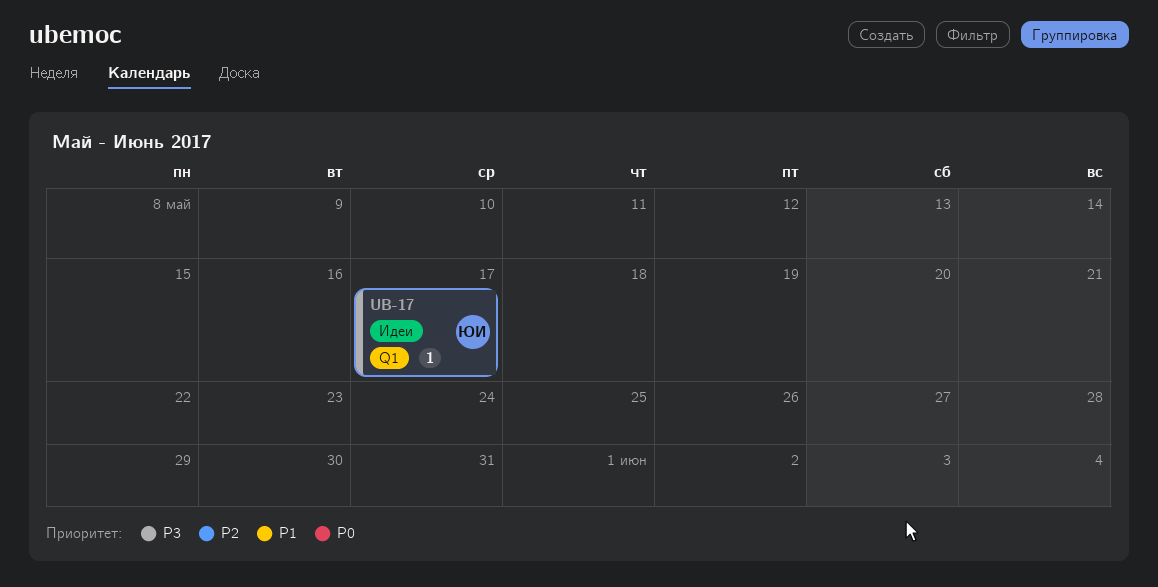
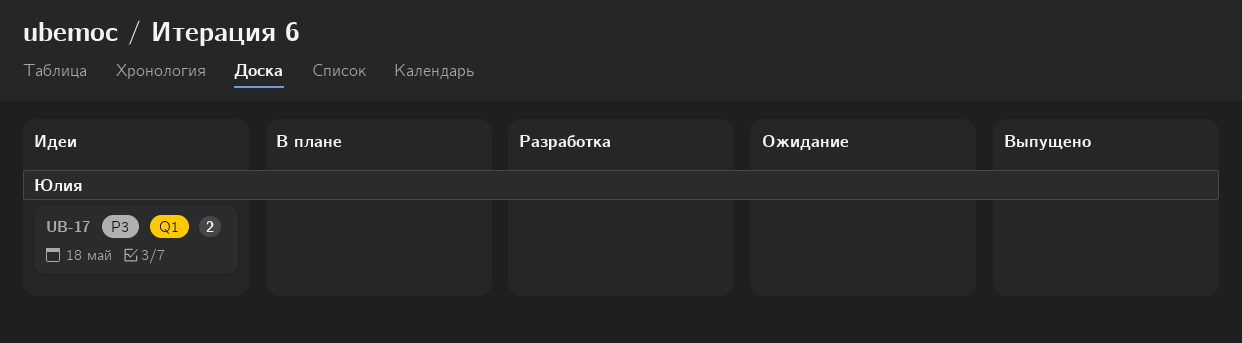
UB-17, estimate: 1 -> 2
UB-17, due: May 17 -> May 18

